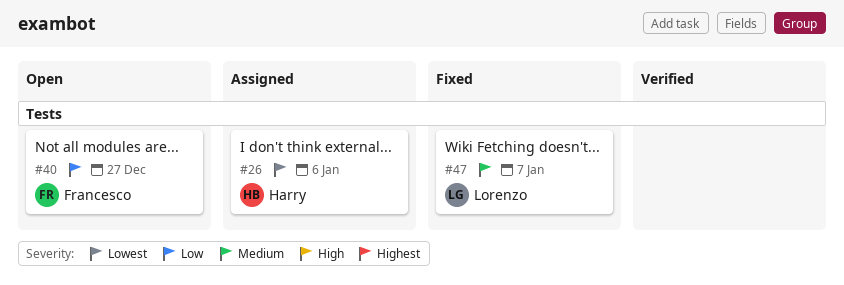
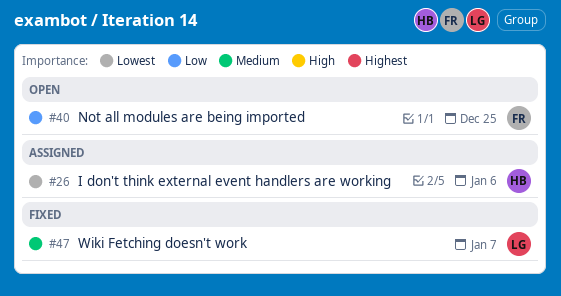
#40, due: Dec 27 -> Dec 25

